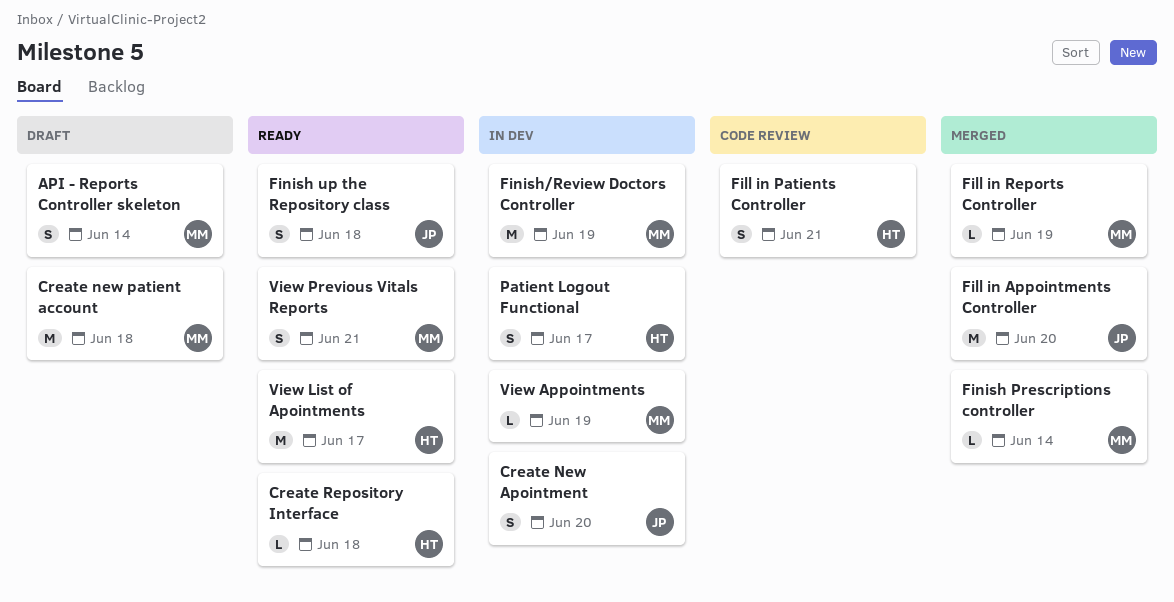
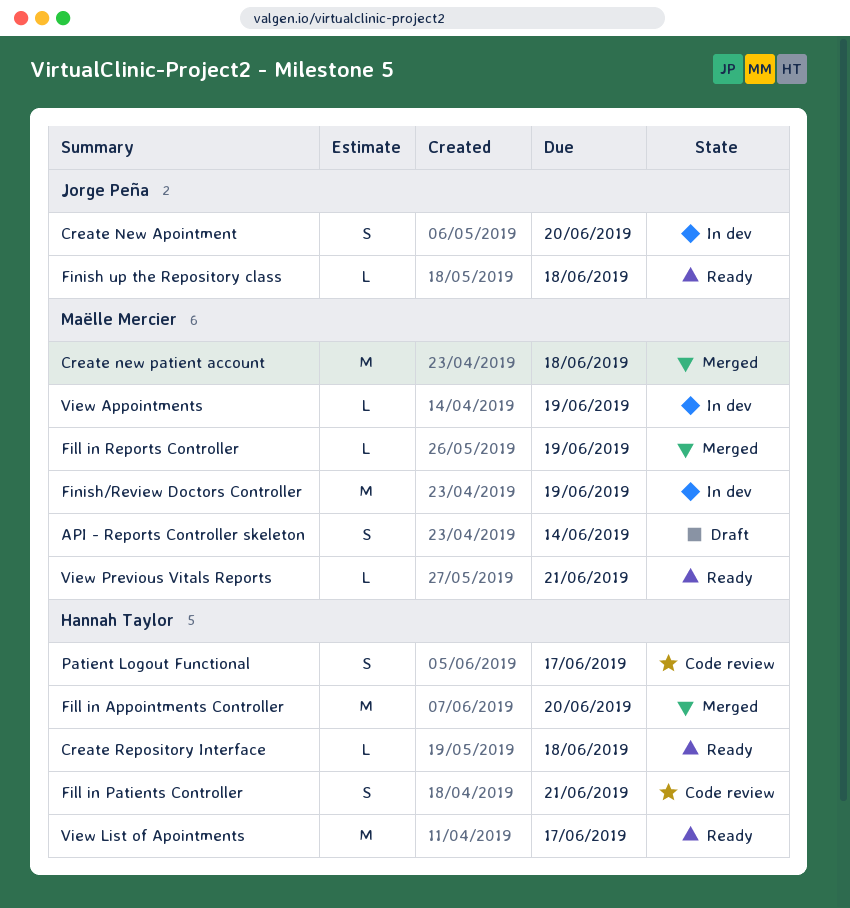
Create new patient account, status: Draft -> Merged
Fill in Appointments Controller, owner: Jorge Peña -> Hannah Taylor
Finish Prescriptions controller: present -> none
Finish up the Repository class, estimate: S -> L
Patient Logout Functional, status: In dev -> Code review
View Previous Vitals Reports, estimate: S -> L

